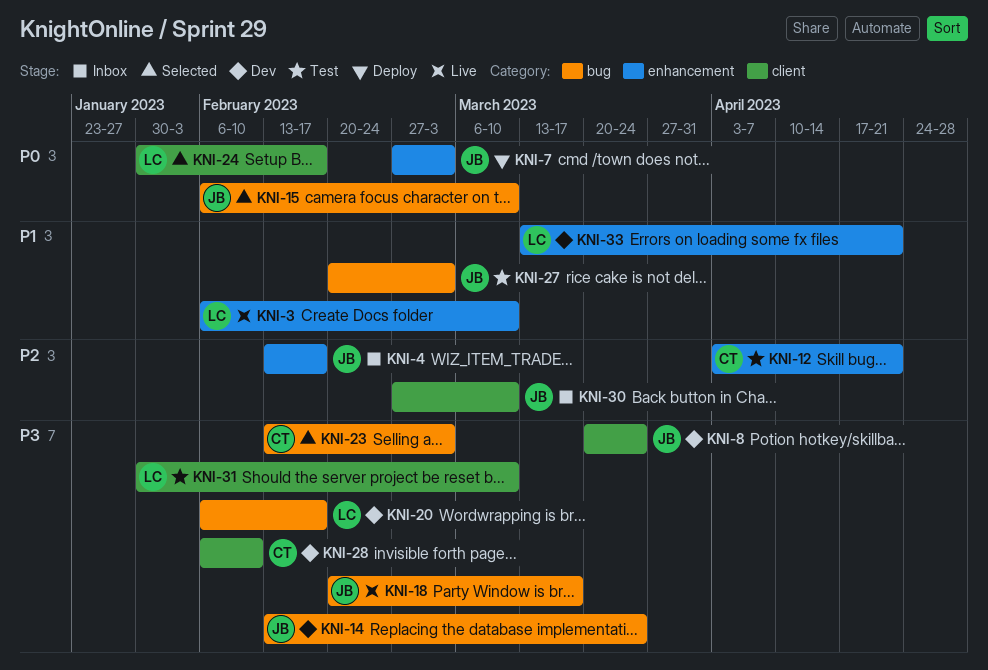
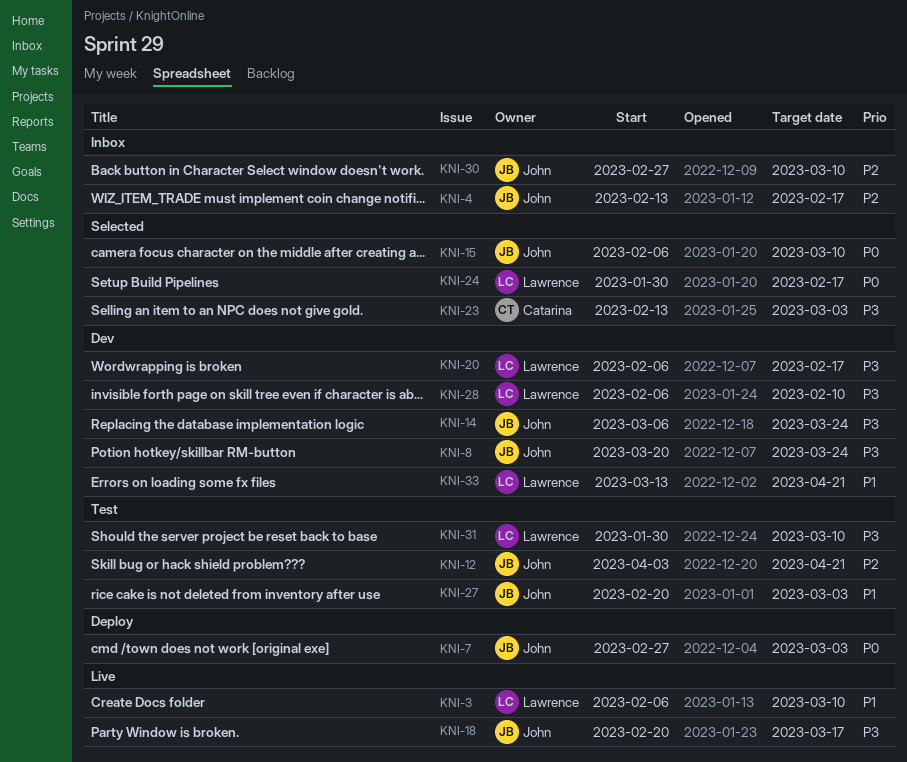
KNI-12, owner: Catarina -> John
KNI-14, start: Feb 13 -> Mar 6
KNI-28, owner: Catarina -> Lawrence

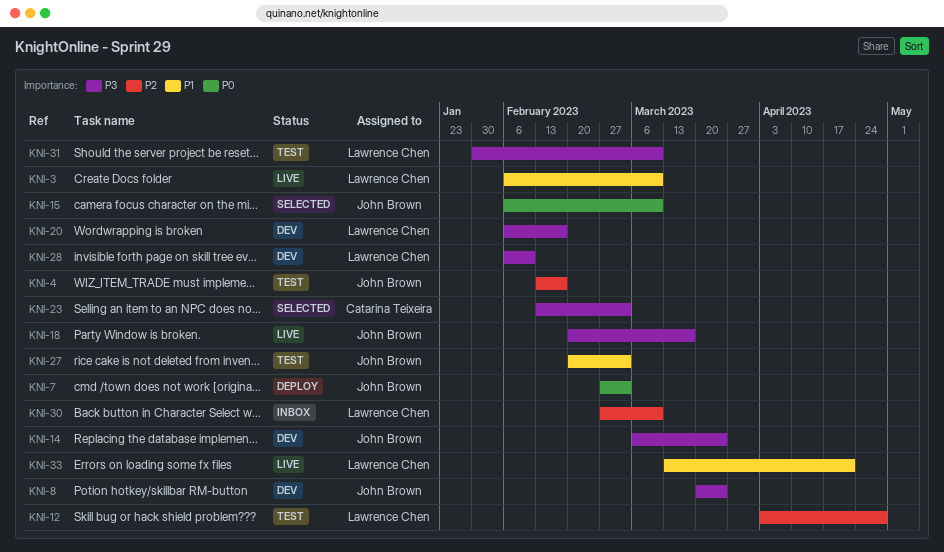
KNI-4, status: Inbox -> Test
KNI-12, owner: John Brown -> Lawrence Chen
KNI-12, due: Apr 21 -> Apr 28
KNI-24: present -> none
KNI-30, owner: John Brown -> Lawrence Chen
KNI-33, status: Dev -> Live

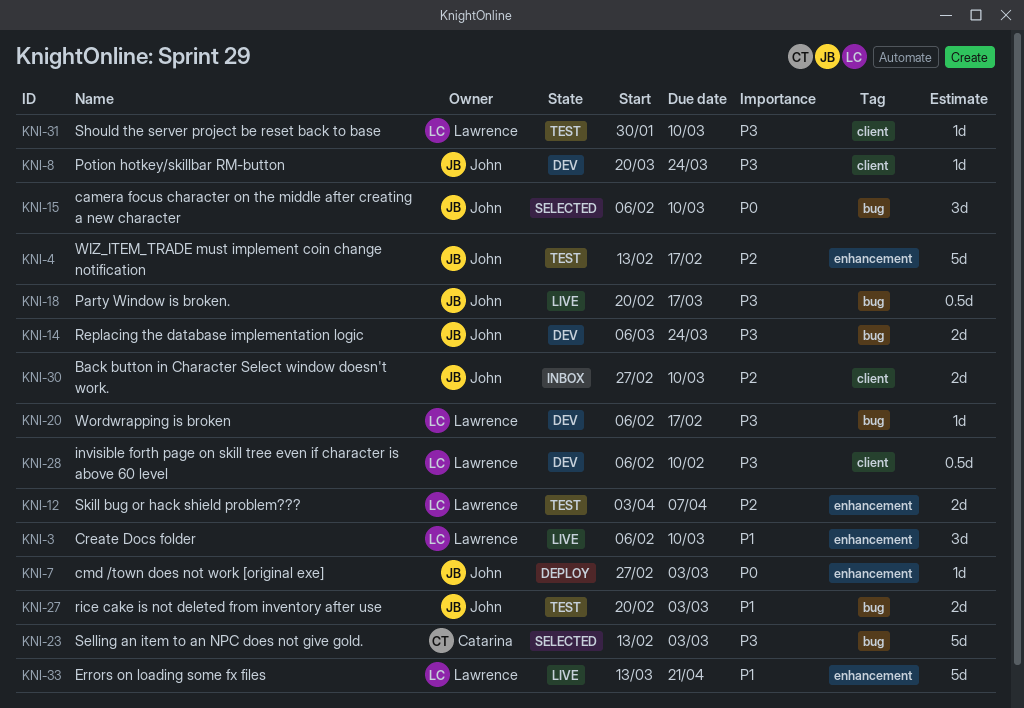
KNI-12, due: Apr 28 -> Apr 7
KNI-30, owner: Lawrence Chen -> John Brown

